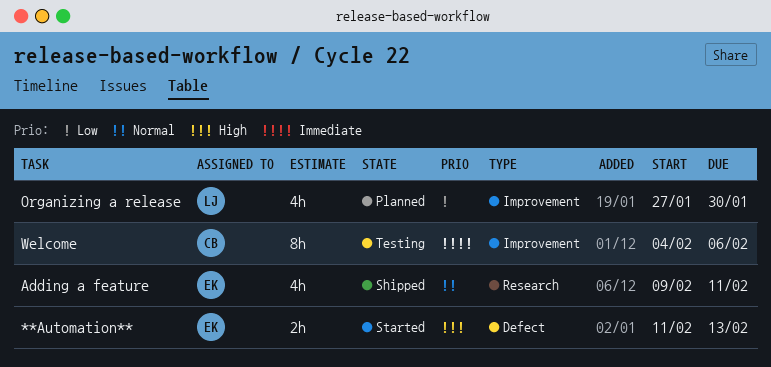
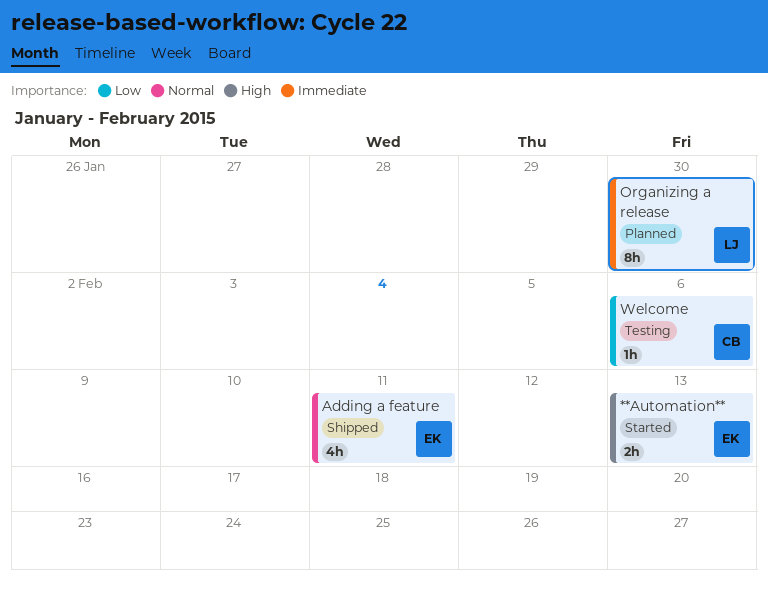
Organizing a release, priority: Low -> Immediate
Organizing a release, estimate: 4h -> 8h
Welcome, priority: Immediate -> Low
Welcome, estimate: 8h -> 1h

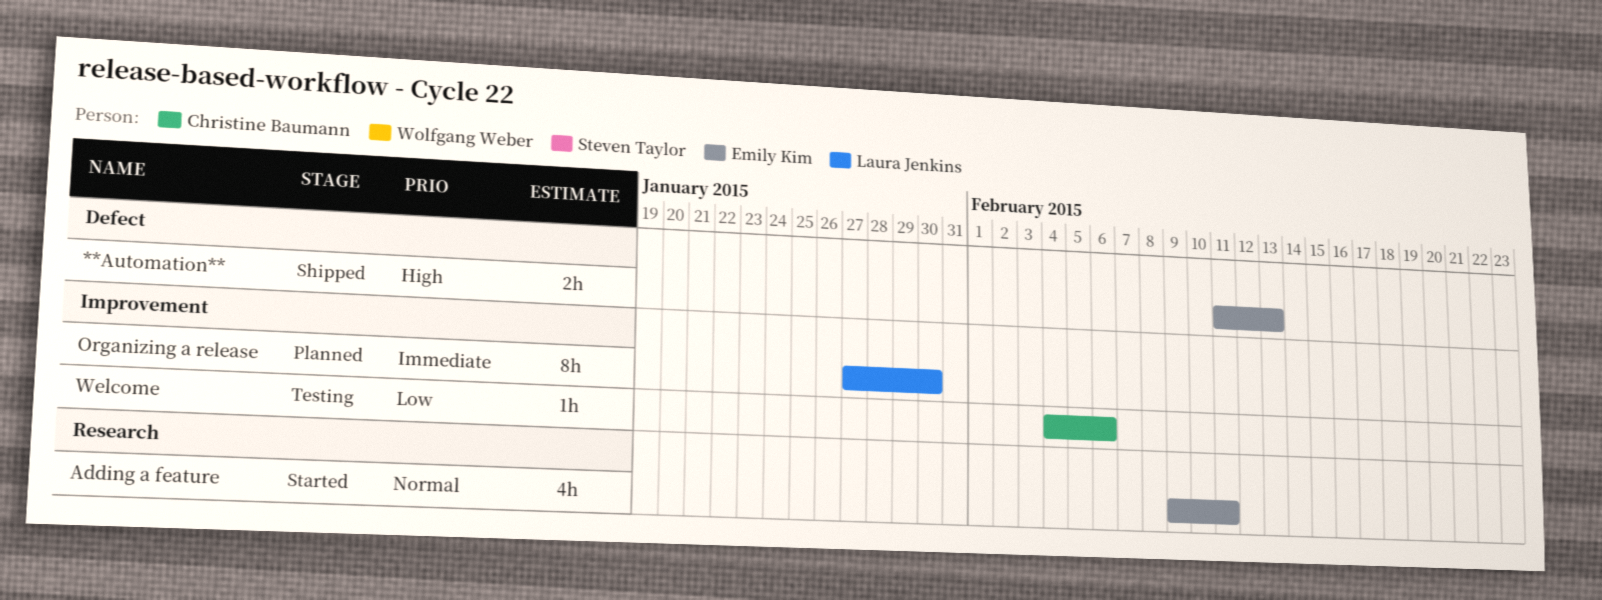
**Automation**, status: Started -> Shipped
Adding a feature, status: Shipped -> Started

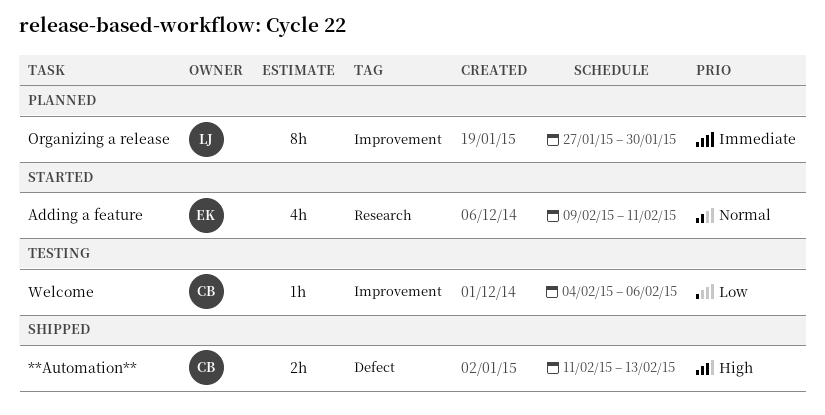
**Automation**, owner: Emily Kim -> Christine Baumann

